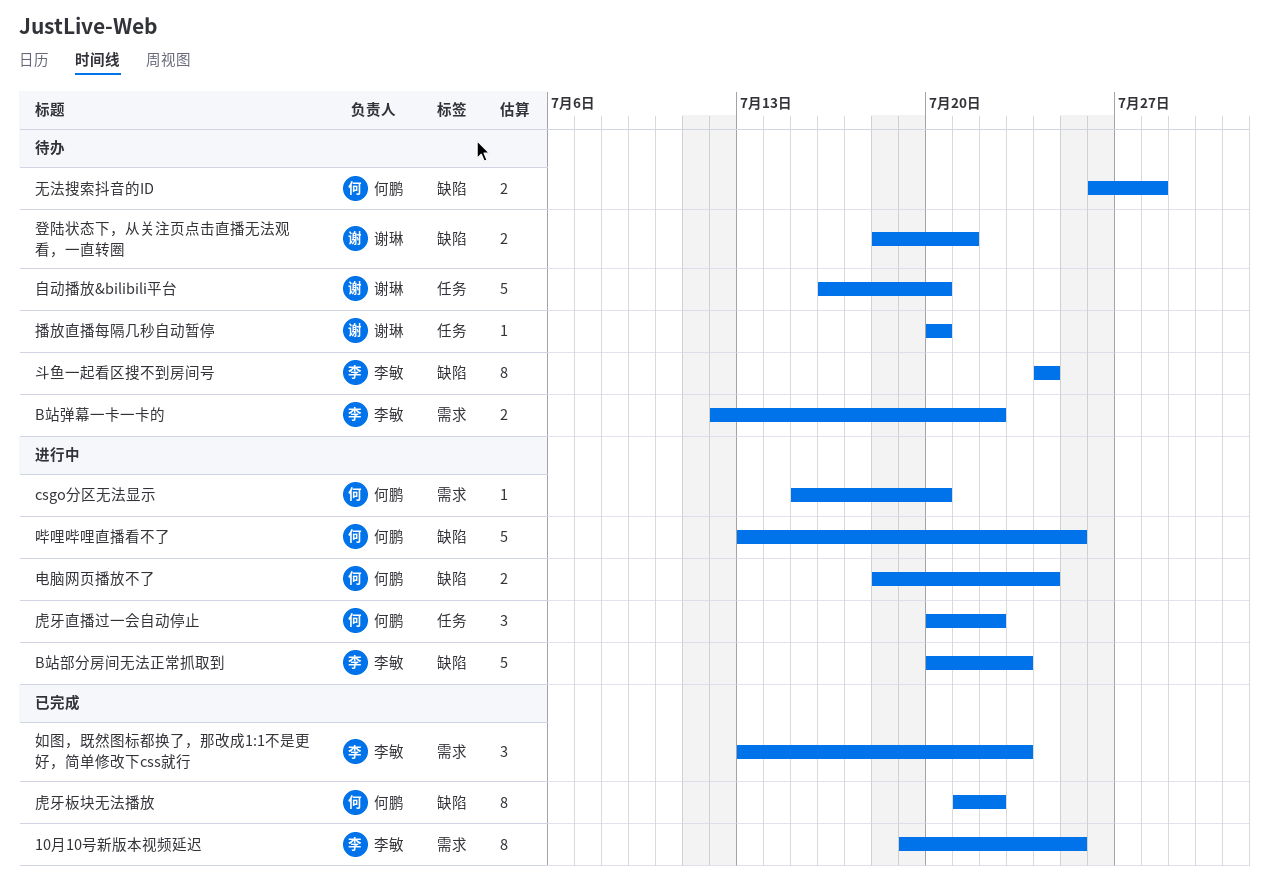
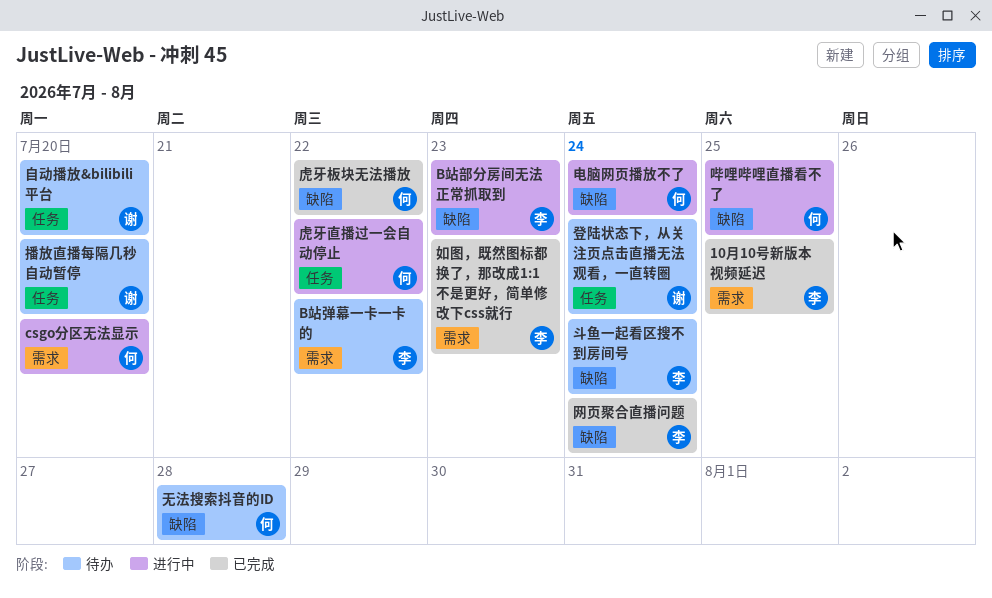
登陆状态下，从关注页点击直播无法观看，一直转圈, label: 缺陷 -> 任务
登陆状态下，从关注页点击直播无法观看，一直转圈, due: Jul 21 -> Jul 24
网页聚合直播问题: none -> present

